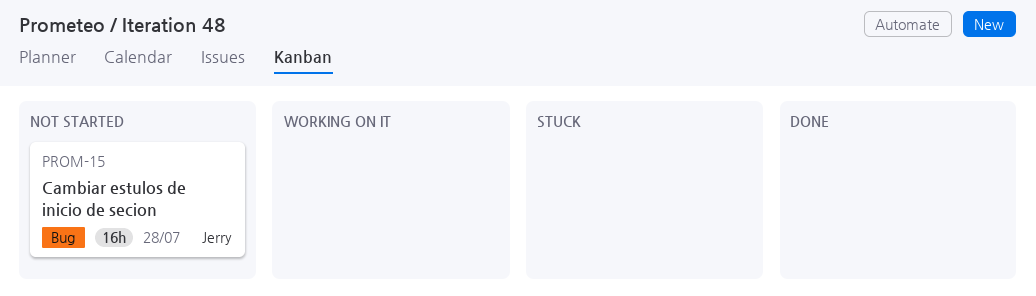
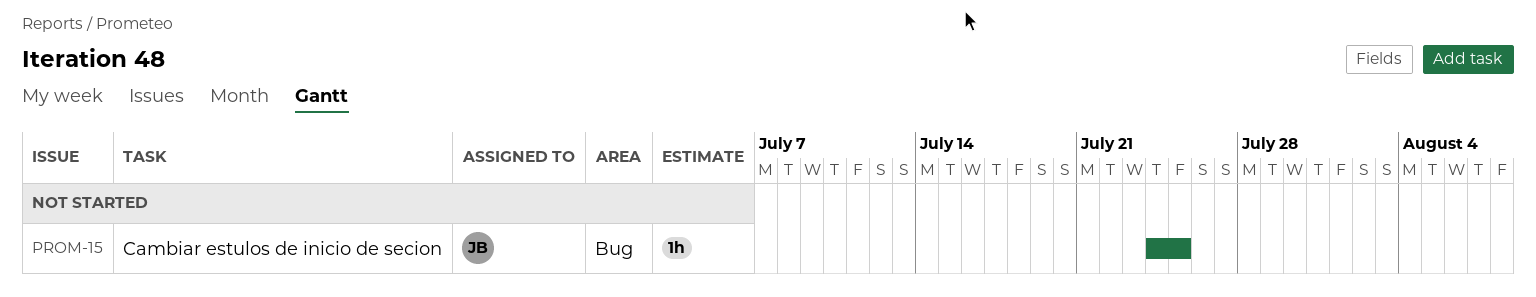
PROM-15, estimate: 16h -> 1h
PROM-15, due: Jul 28 -> Jul 25

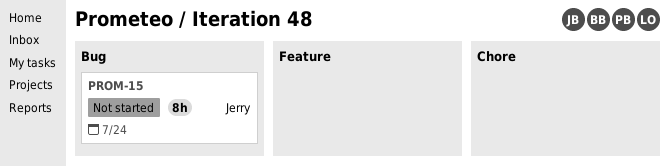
PROM-15, estimate: 1h -> 8h
PROM-15, due: Jul 25 -> Jul 24

